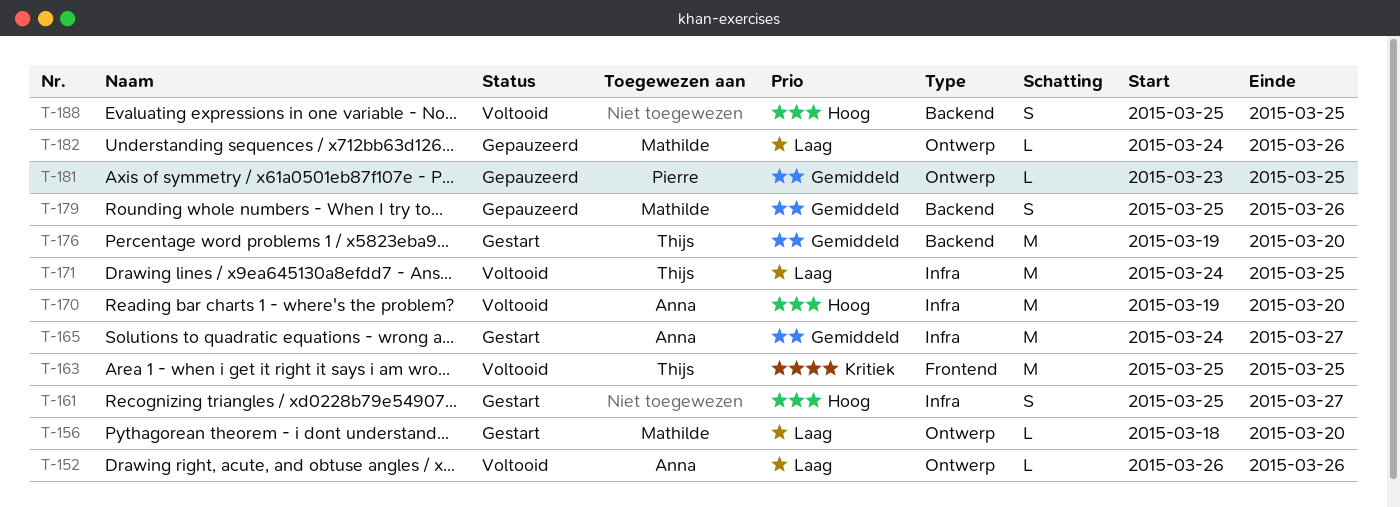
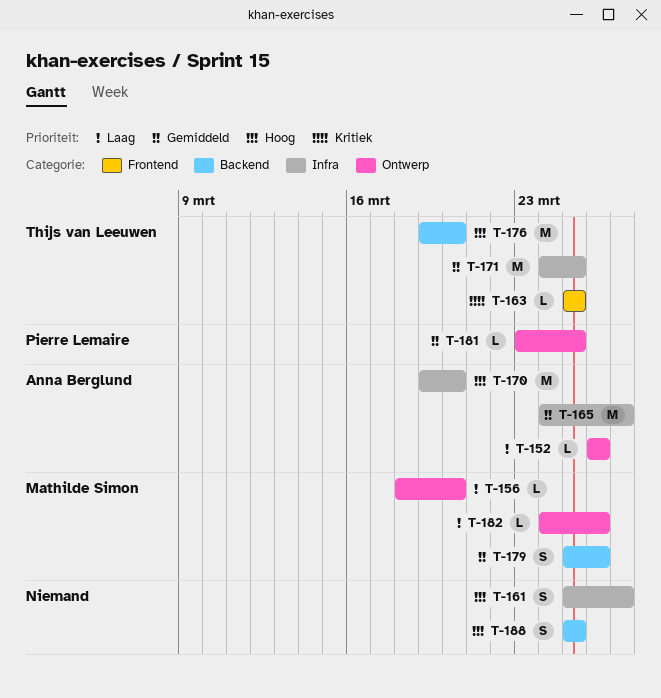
T-163, estimate: M -> L
T-171, priority: Laag -> Gemiddeld
T-176, priority: Gemiddeld -> Hoog

